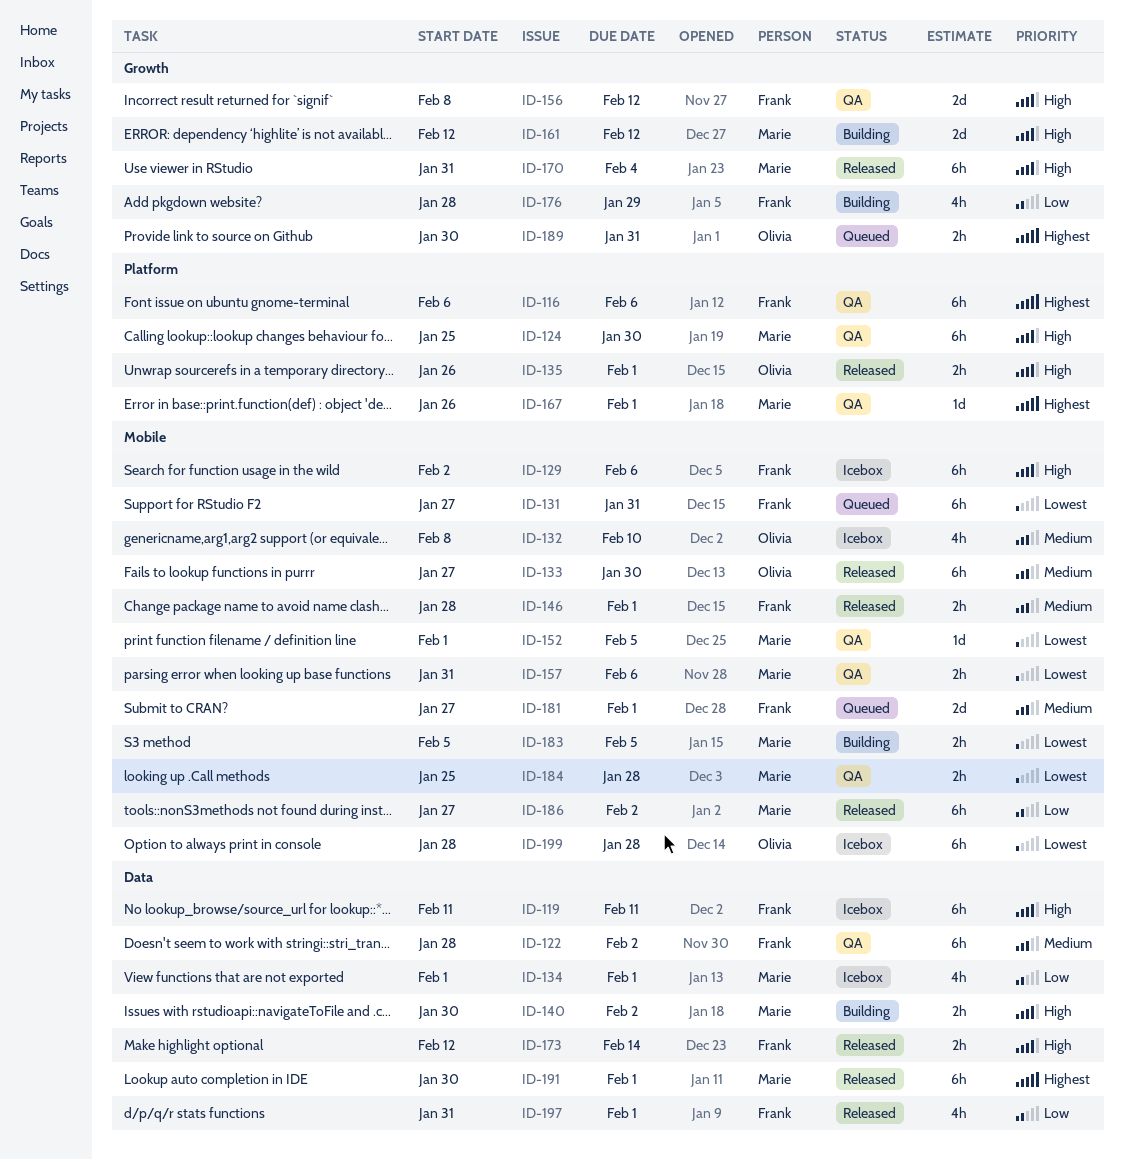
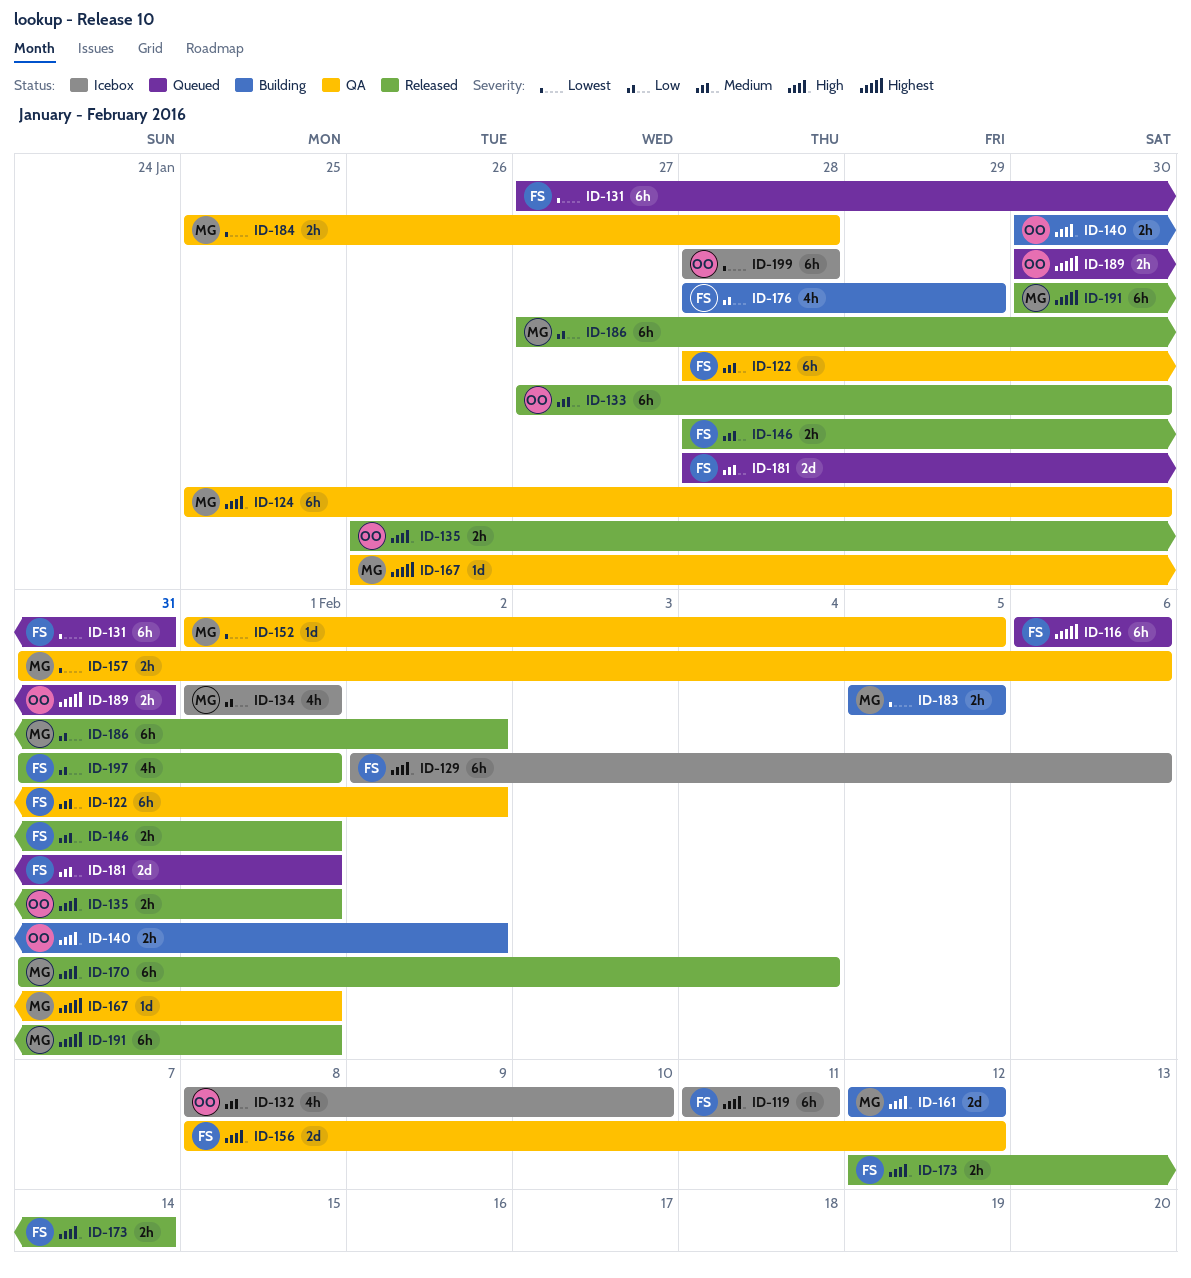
ID-116, status: QA -> Queued
ID-140, owner: Marie -> Olivia
ID-181, start: Jan 27 -> Jan 28

